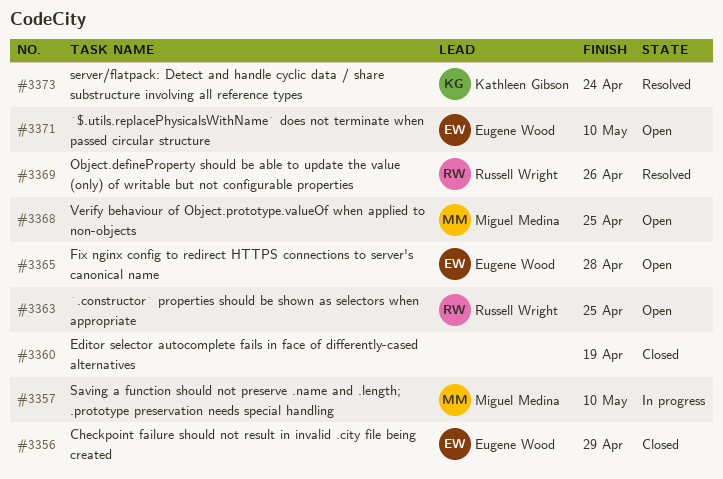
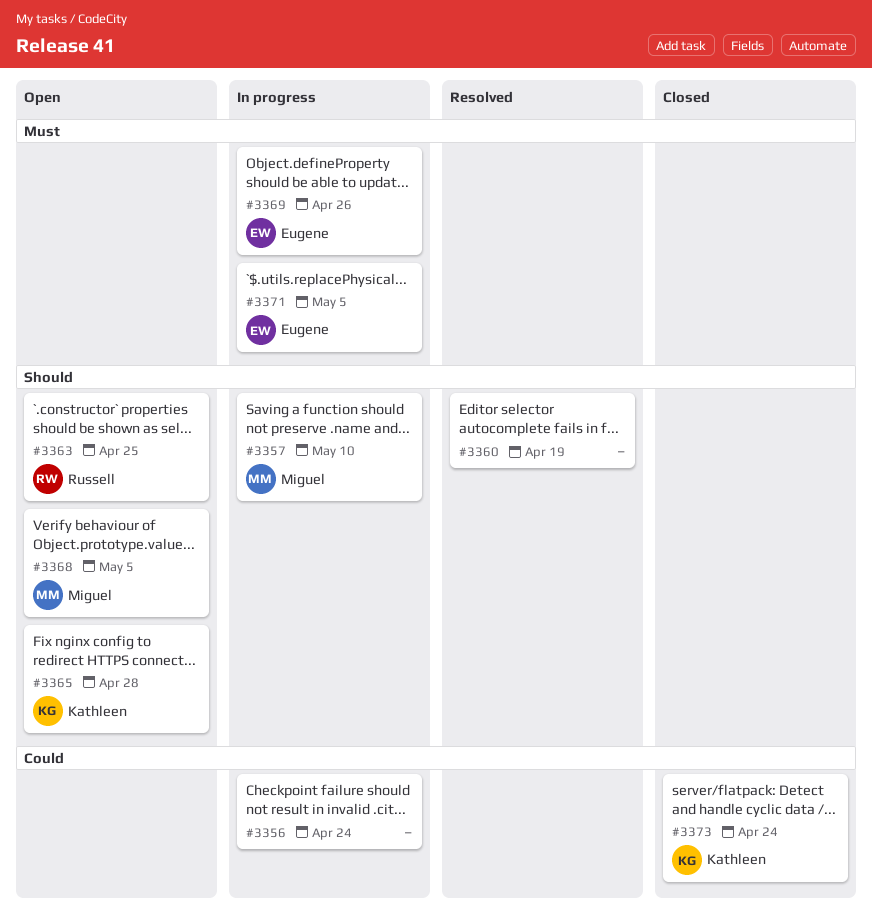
#3356, status: Closed -> In progress
#3356, owner: Eugene Wood -> none
#3356, due: Apr 29 -> Apr 24
#3360, status: Closed -> Resolved
#3365, owner: Eugene Wood -> Kathleen Gibson
#3368, due: Apr 25 -> May 5
#3369, status: Resolved -> In progress
#3369, owner: Russell Wright -> Eugene Wood
#3371, status: Open -> In progress
#3371, due: May 10 -> May 5
#3373, status: Resolved -> Closed

